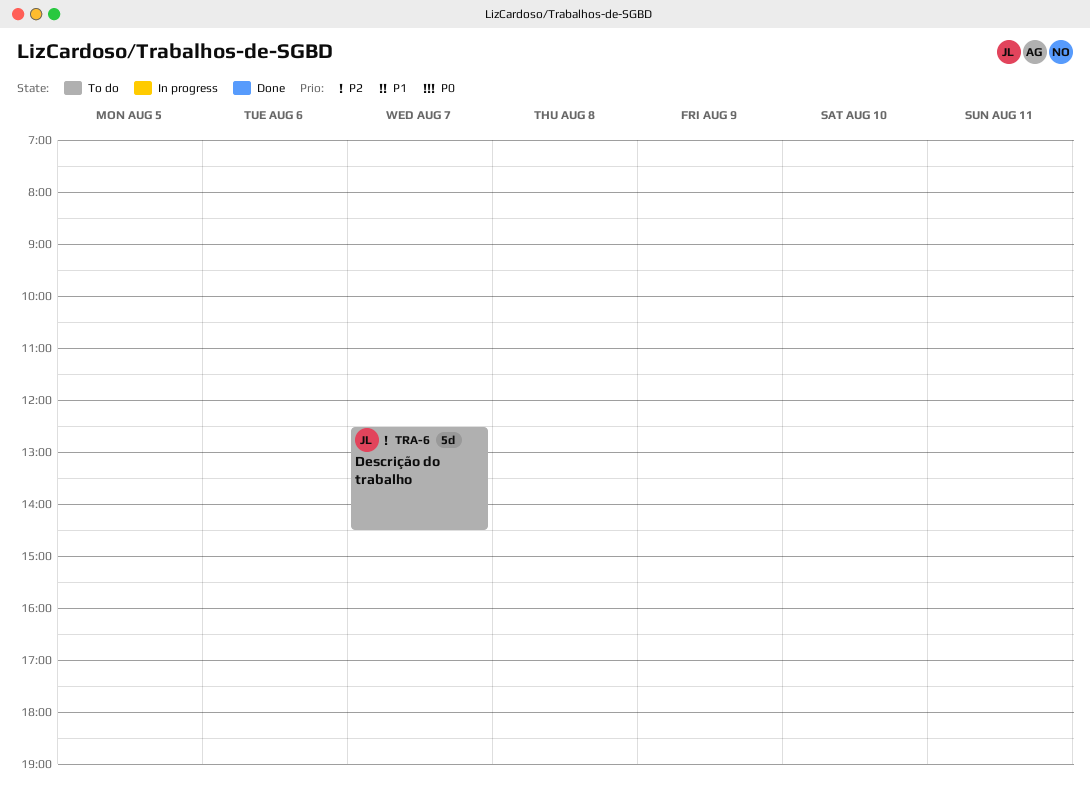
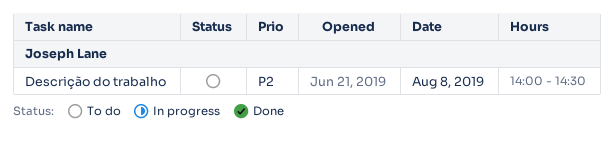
Descrição do trabalho, day: Aug 7 -> Aug 8
Descrição do trabalho, begins: 12:30 -> 14:00

